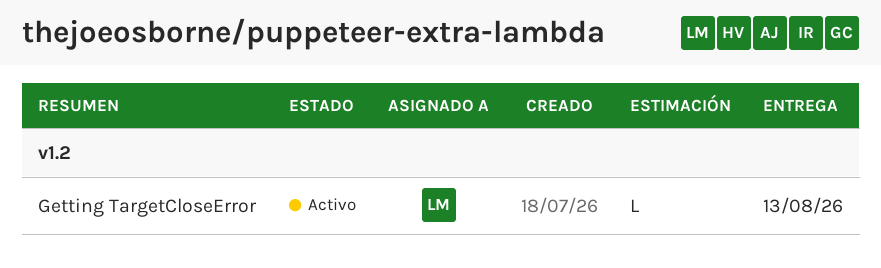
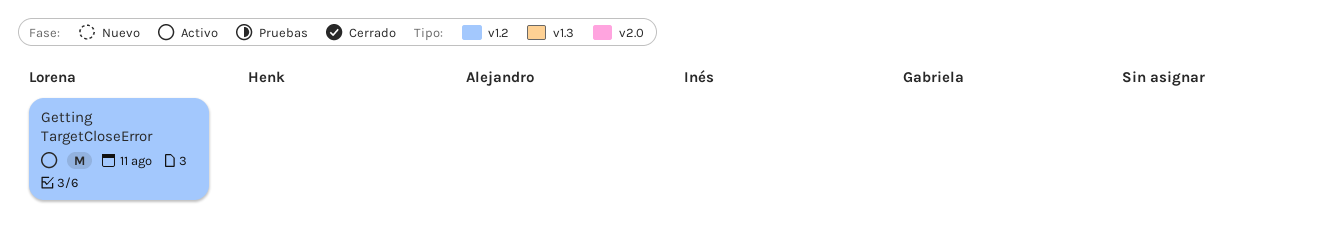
Getting TargetCloseError, estimate: L -> M
Getting TargetCloseError, due: Aug 13 -> Aug 11

